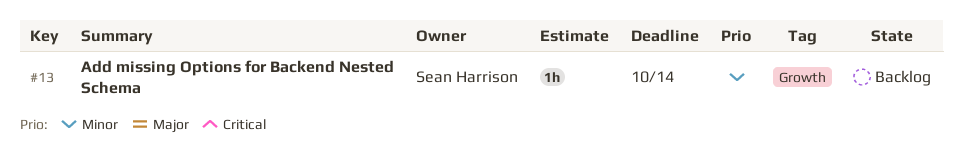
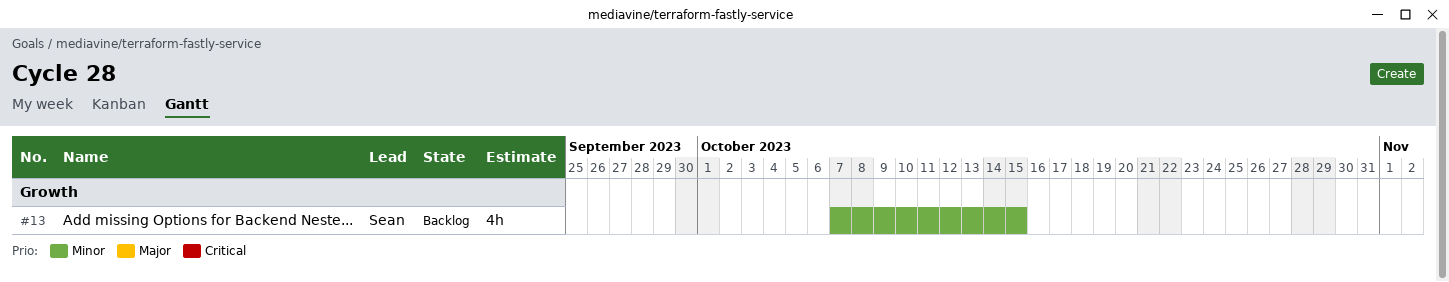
#13, estimate: 1h -> 4h
#13, due: Oct 14 -> Oct 15

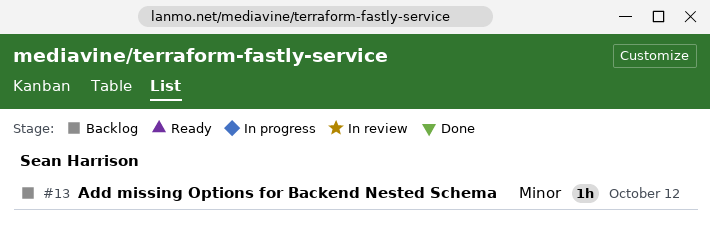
#13, estimate: 4h -> 1h
#13, due: Oct 15 -> Oct 12

